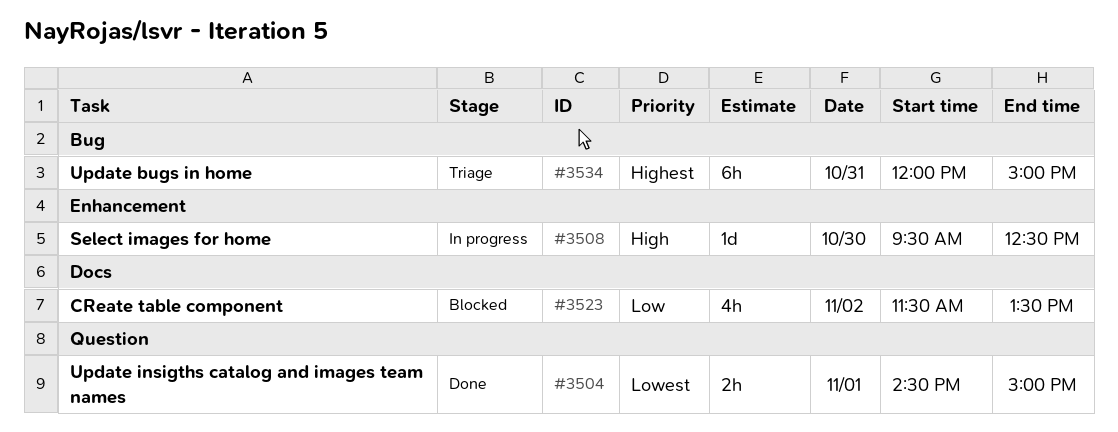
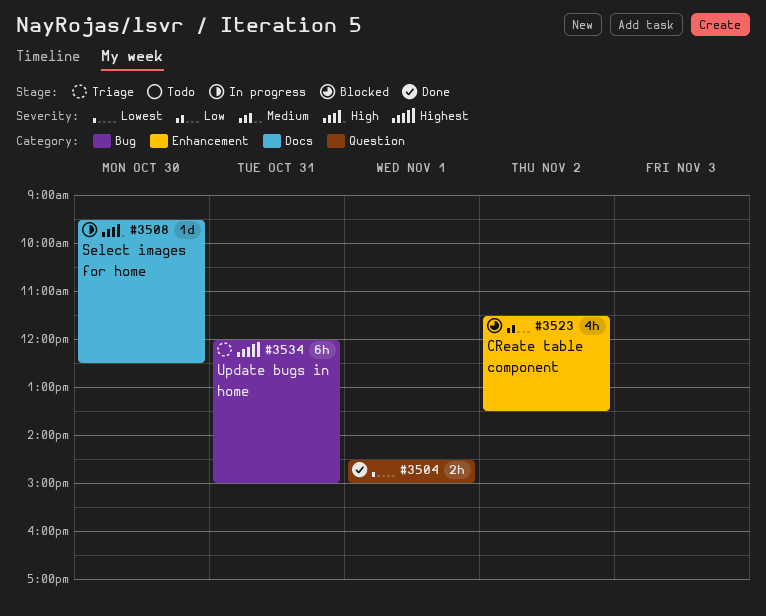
#3508, label: Enhancement -> Docs
#3523, label: Docs -> Enhancement

